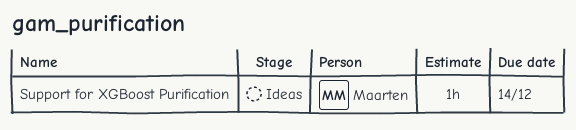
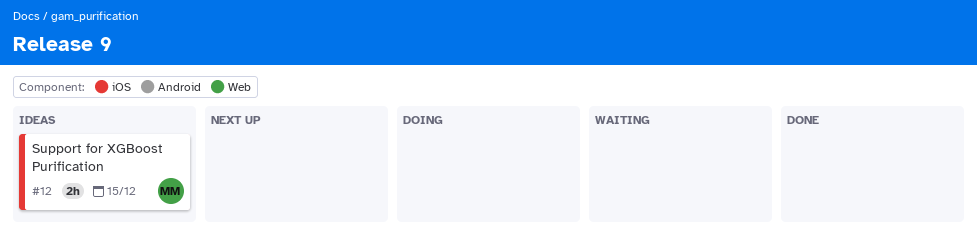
Support for XGBoost Purification, estimate: 1h -> 2h
Support for XGBoost Purification, due: Dec 14 -> Dec 15

